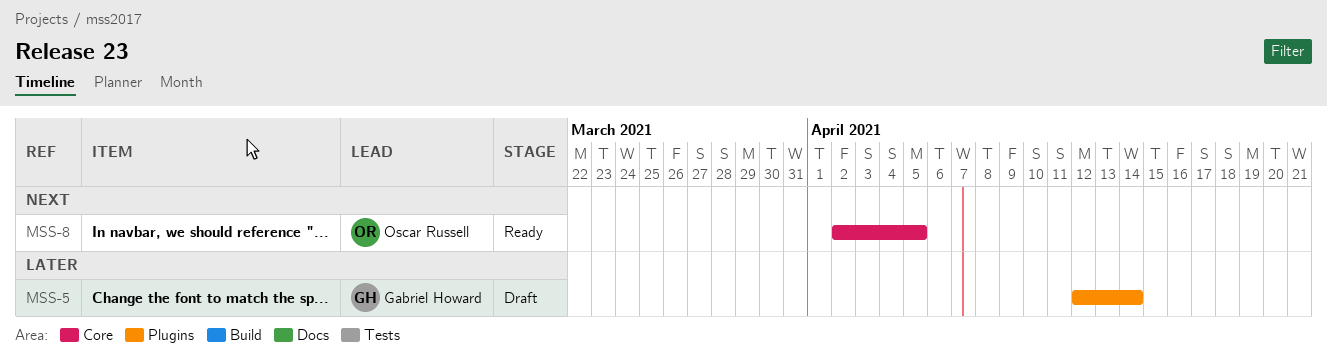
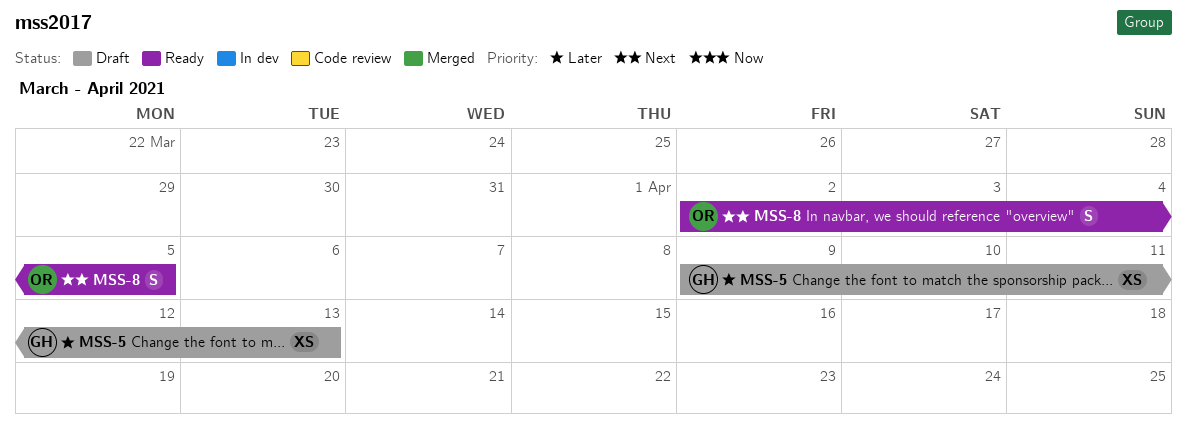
MSS-5, start: Apr 12 -> Apr 9
MSS-5, due: Apr 14 -> Apr 13

